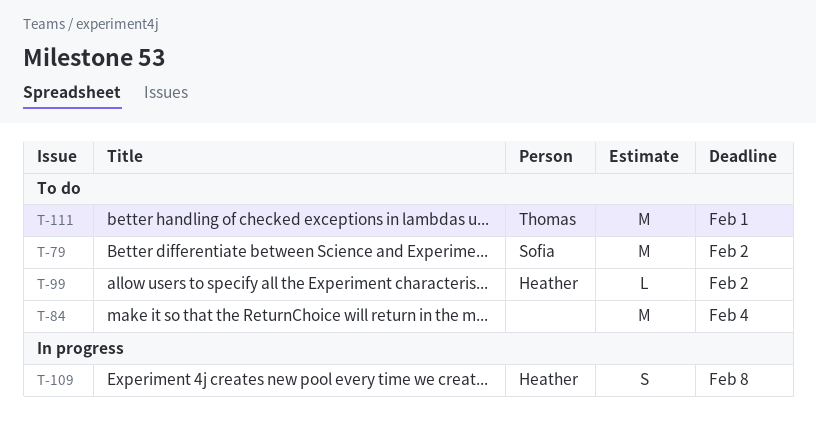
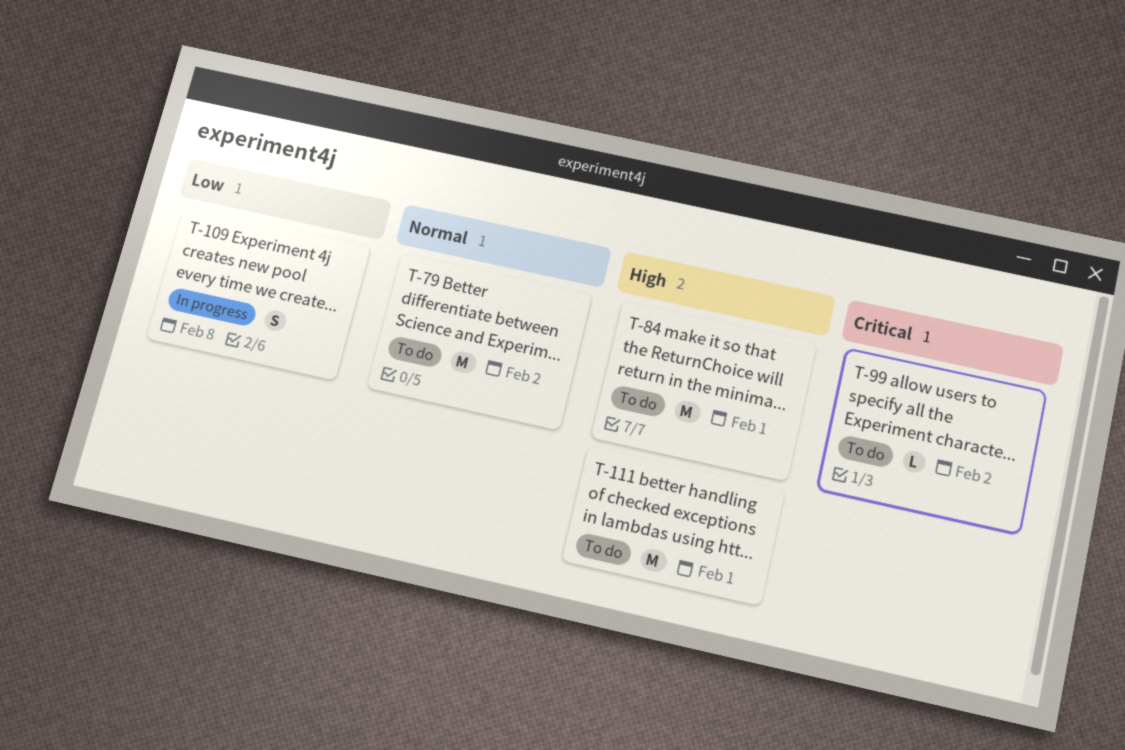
T-84, due: Feb 4 -> Feb 1

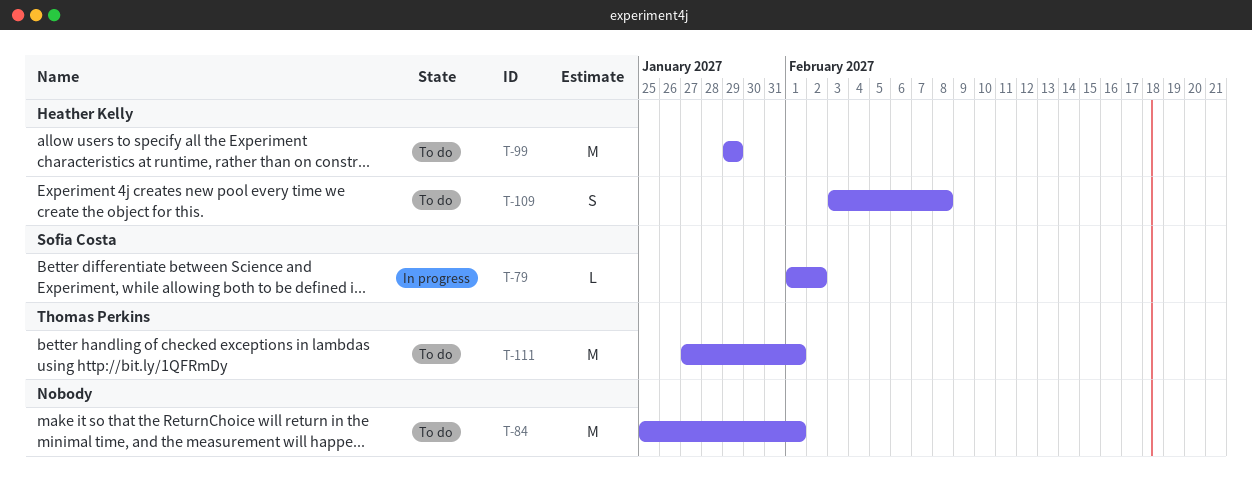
T-79, status: To do -> In progress
T-79, estimate: M -> L
T-99, estimate: L -> M
T-99, due: Feb 2 -> Jan 29
T-109, status: In progress -> To do

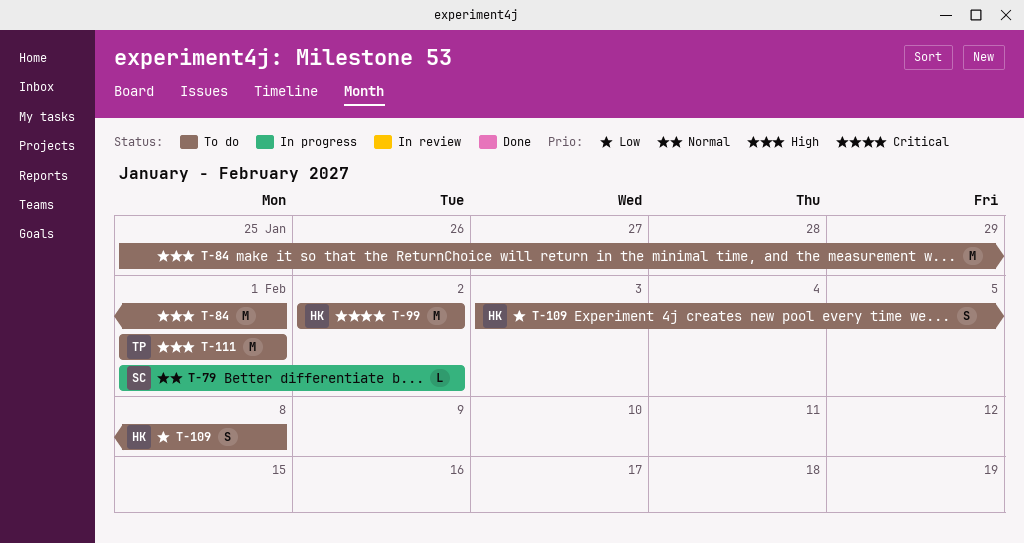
T-99, start: Jan 29 -> Feb 2
T-99, due: Jan 29 -> Feb 2
T-111, start: Jan 27 -> Feb 1

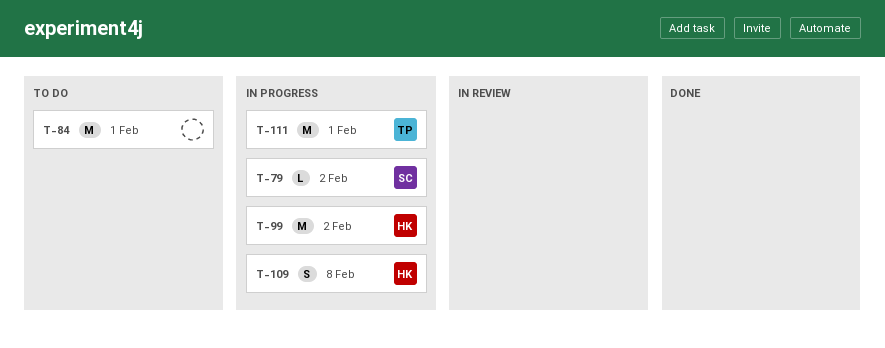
T-99, status: To do -> In progress
T-109, status: To do -> In progress
T-111, status: To do -> In progress

